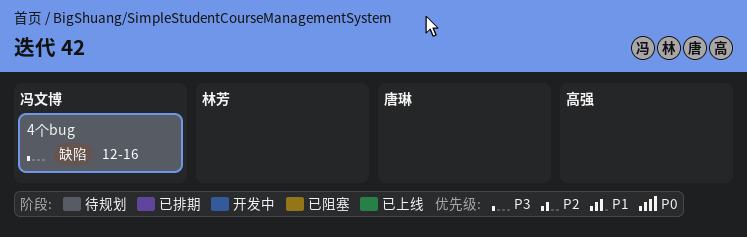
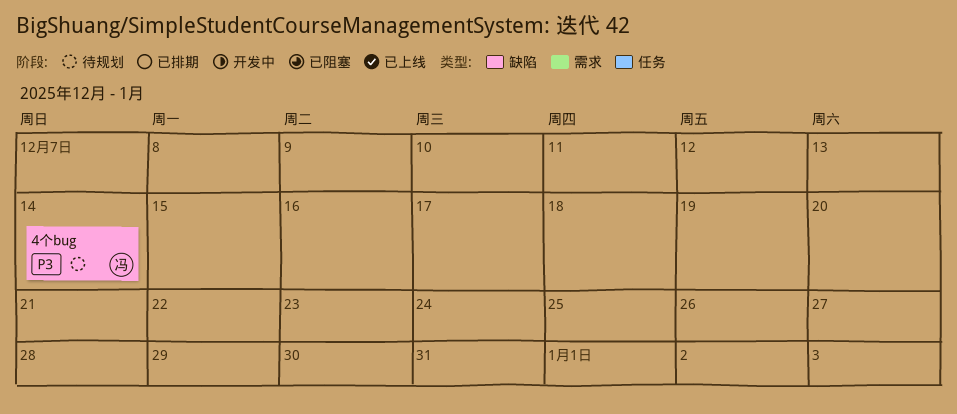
4个bug, due: Dec 16 -> Dec 14

